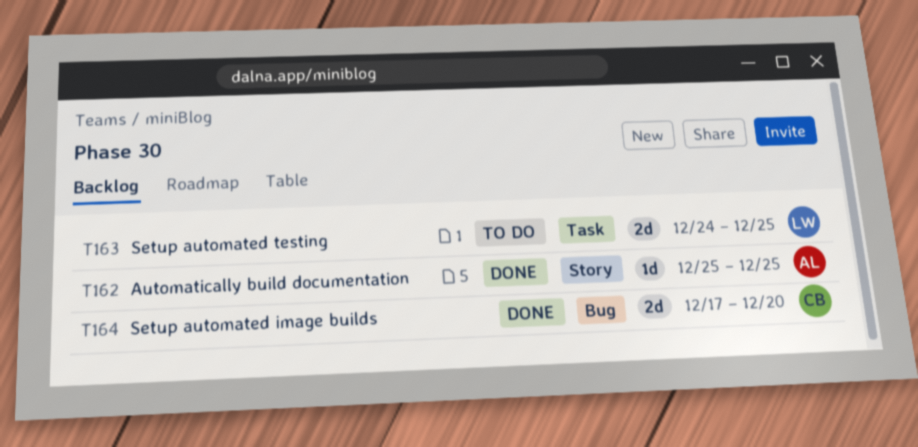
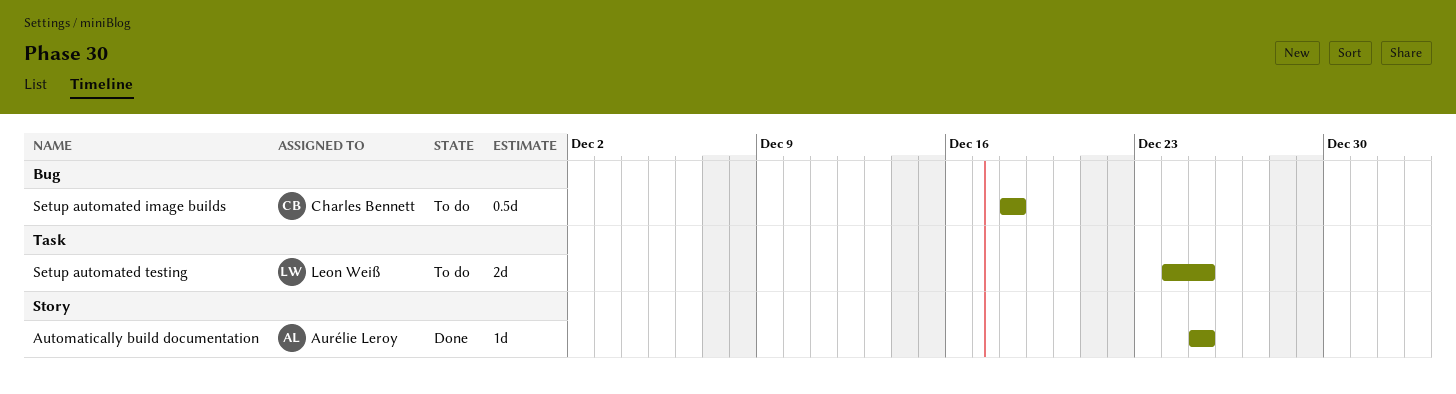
Setup automated image builds, status: Done -> To do
Setup automated image builds, estimate: 2d -> 0.5d
Setup automated image builds, start: Dec 17 -> Dec 18
Setup automated image builds, due: Dec 20 -> Dec 18

